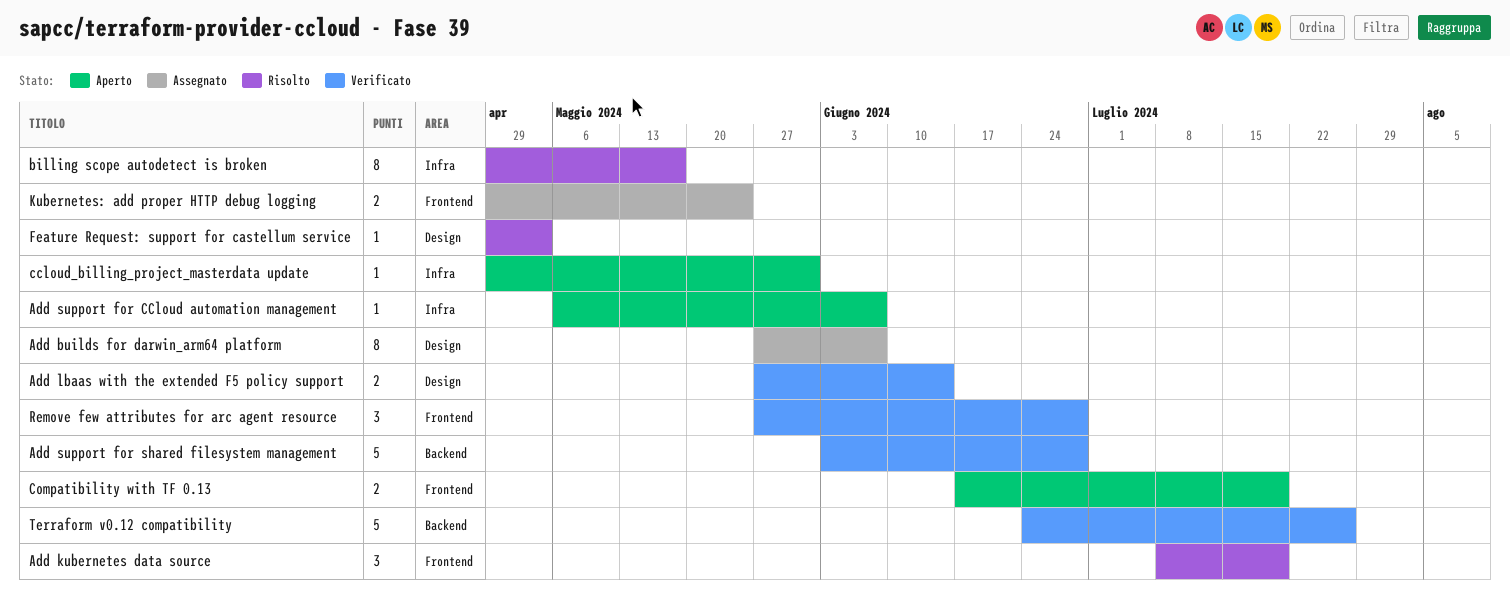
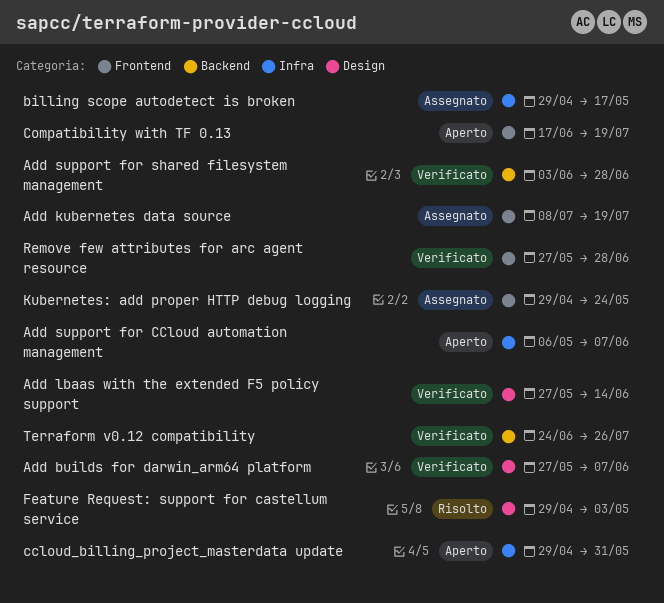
Add builds for darwin_arm64 platform, status: Assegnato -> Verificato
Add kubernetes data source, status: Risolto -> Assegnato
billing scope autodetect is broken, status: Risolto -> Assegnato

